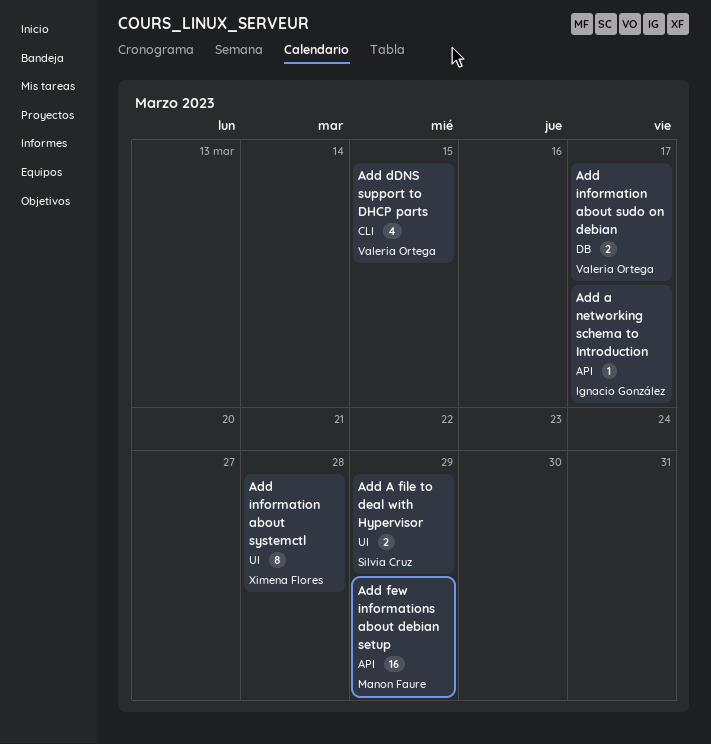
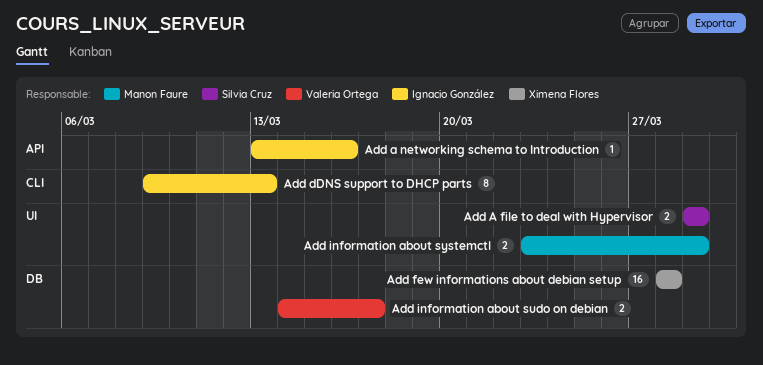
Add a networking schema to Introduction, due: Mar 17 -> Mar 16
Add dDNS support to DHCP parts, owner: Valeria Ortega -> Ignacio González
Add dDNS support to DHCP parts, estimate: 4 -> 8
Add dDNS support to DHCP parts, due: Mar 15 -> Mar 13
Add few informations about debian setup, owner: Manon Faure -> Ximena Flores
Add few informations about debian setup, label: API -> DB
Add few informations about debian setup, due: Mar 29 -> Mar 28
Add information about systemctl, owner: Ximena Flores -> Manon Faure
Add information about systemctl, estimate: 8 -> 2
Add information about systemctl, due: Mar 28 -> Mar 29

